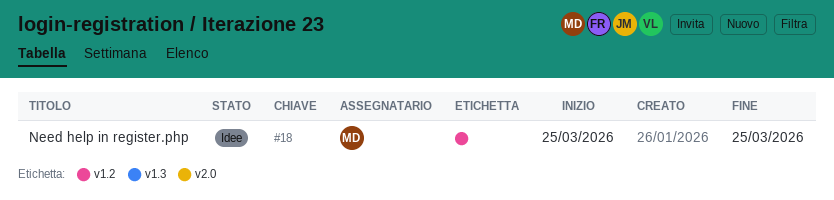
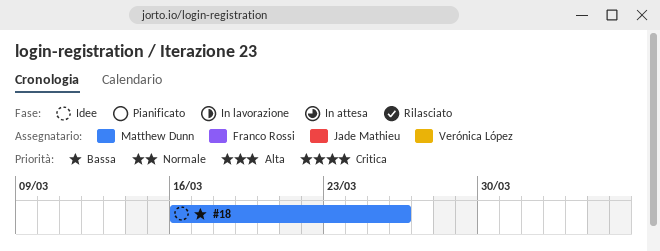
#18, start: Mar 25 -> Mar 16
#18, due: Mar 25 -> Mar 26

